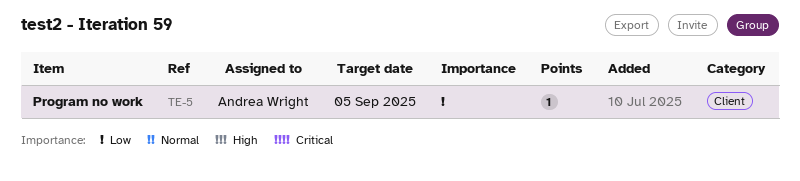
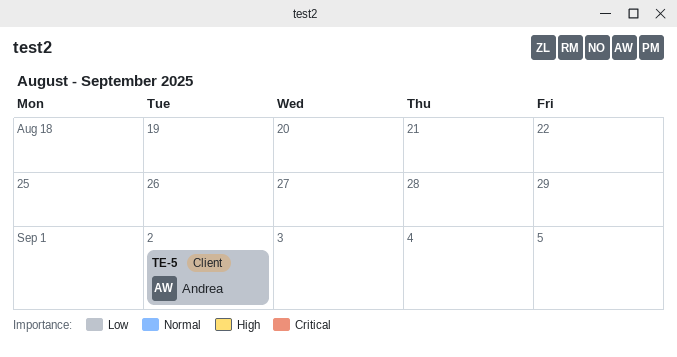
TE-5, due: Sep 5 -> Sep 2

